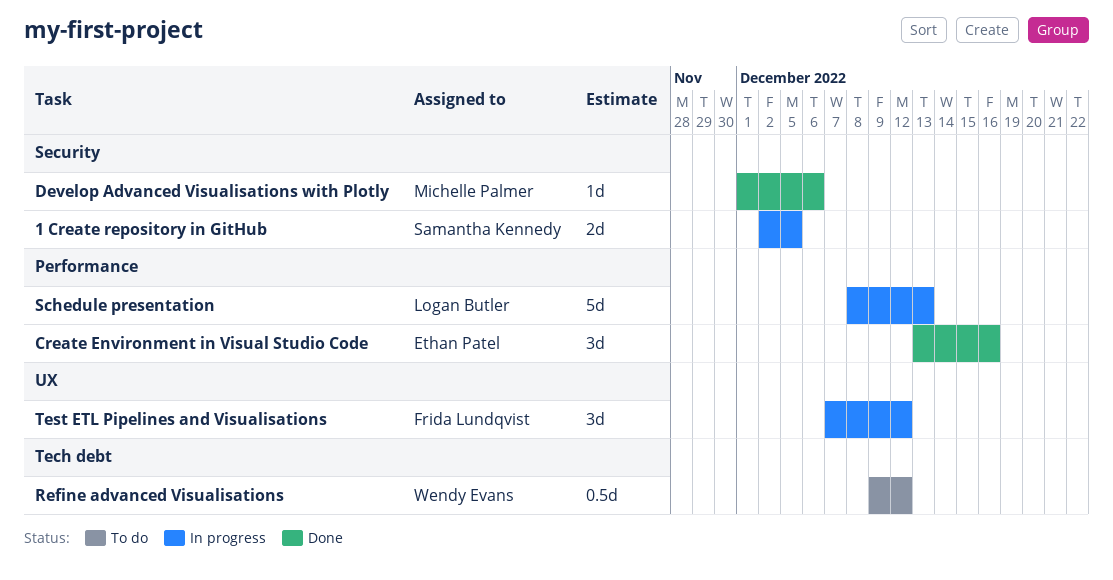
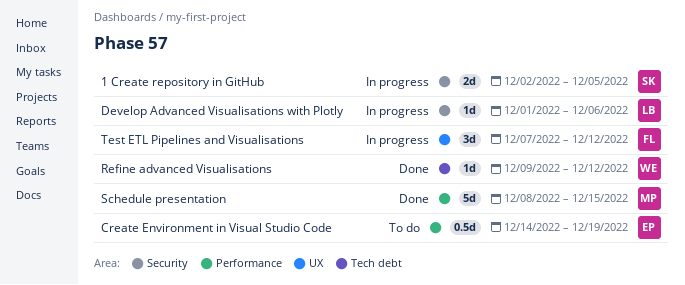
Create Environment in Visual Studio Code, status: Done -> To do
Create Environment in Visual Studio Code, estimate: 3d -> 0.5d
Create Environment in Visual Studio Code, start: Dec 13 -> Dec 14
Create Environment in Visual Studio Code, due: Dec 16 -> Dec 19
Develop Advanced Visualisations with Plotly, status: Done -> In progress
Develop Advanced Visualisations with Plotly, owner: Michelle Palmer -> Logan Butler
Refine advanced Visualisations, status: To do -> Done
Refine advanced Visualisations, estimate: 0.5d -> 1d
Schedule presentation, status: In progress -> Done
Schedule presentation, owner: Logan Butler -> Michelle Palmer
Schedule presentation, due: Dec 13 -> Dec 15

